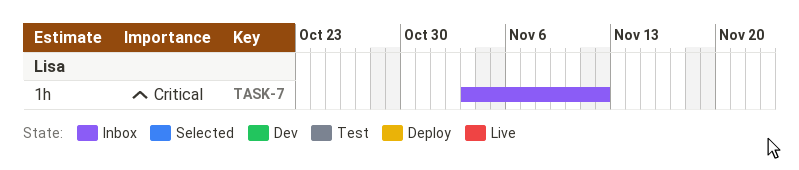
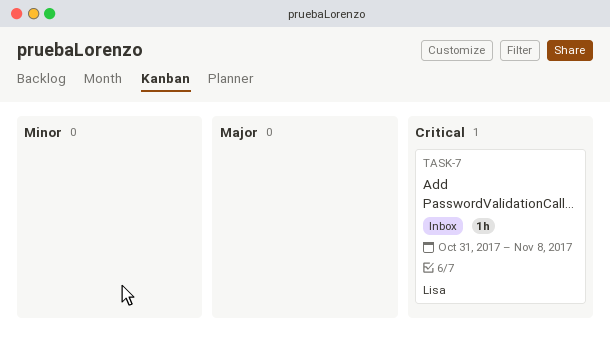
TASK-7, start: Nov 3 -> Oct 31
TASK-7, due: Nov 12 -> Nov 8

